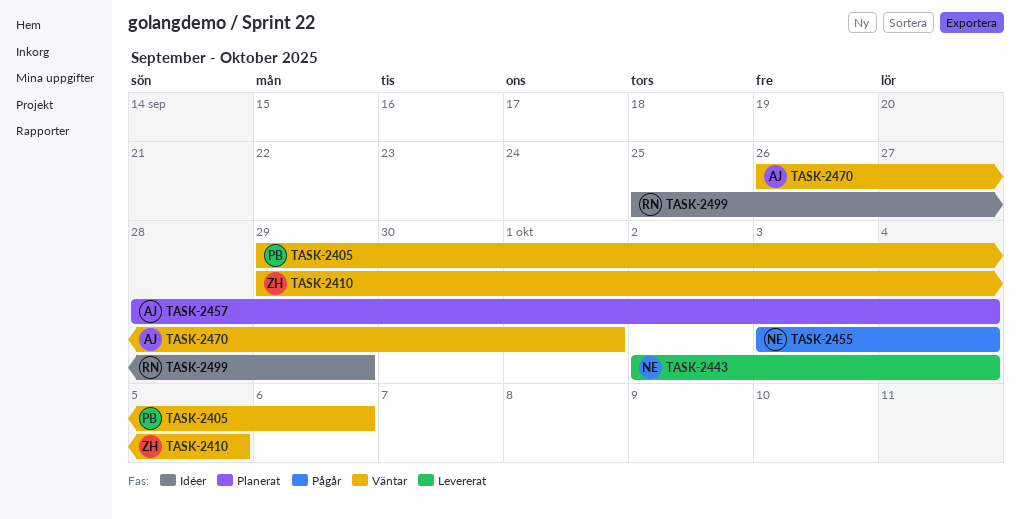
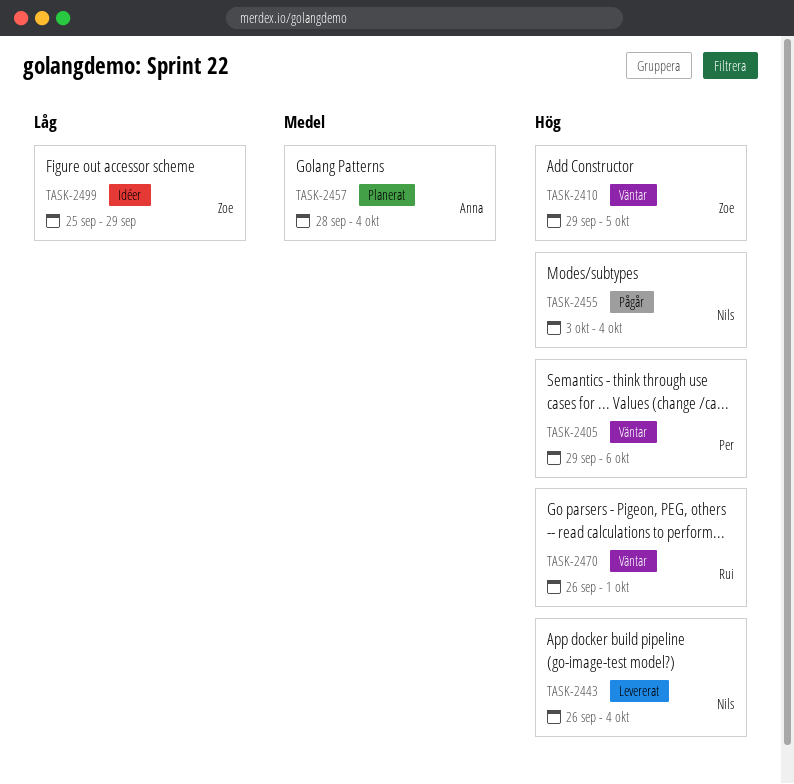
TASK-2443, start: Oct 2 -> Sep 26
TASK-2470, owner: Anna -> Rui
TASK-2499, owner: Rui -> Zoe

